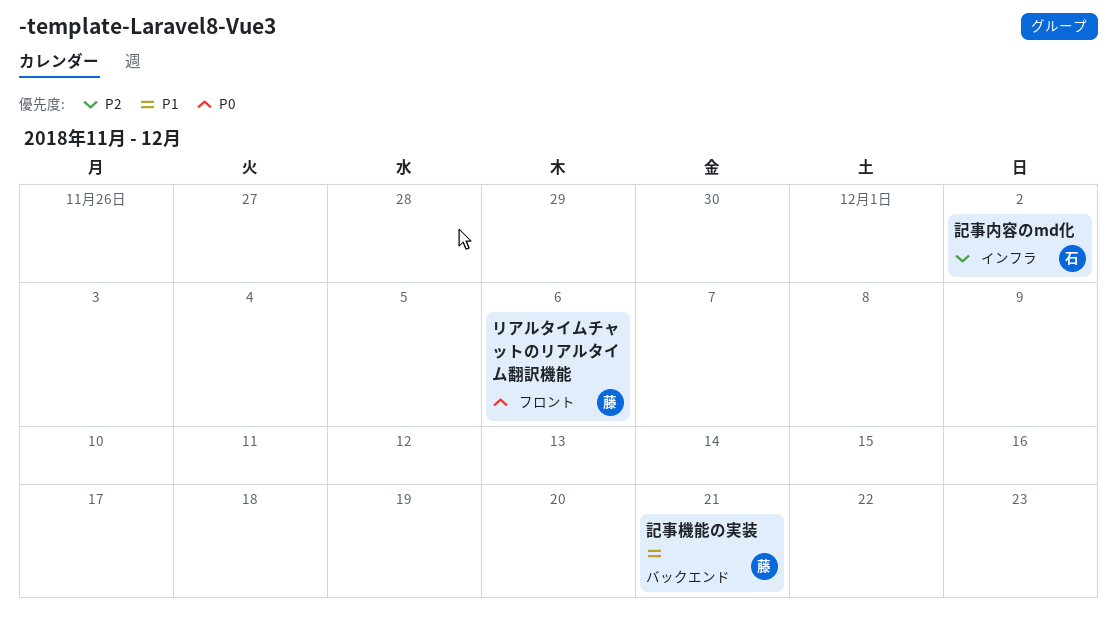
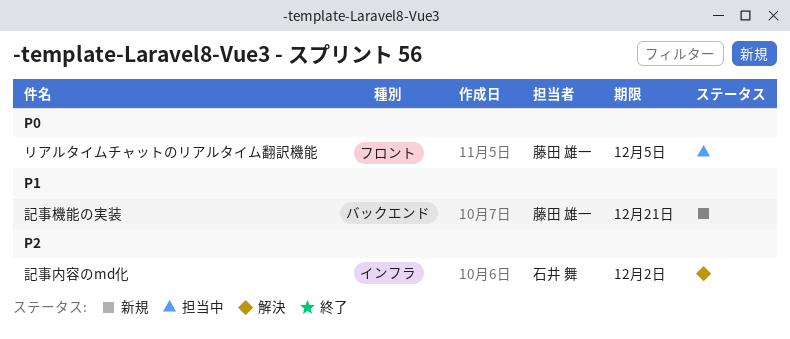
リアルタイムチャットのリアルタイム翻訳機能, due: Dec 6 -> Dec 5

